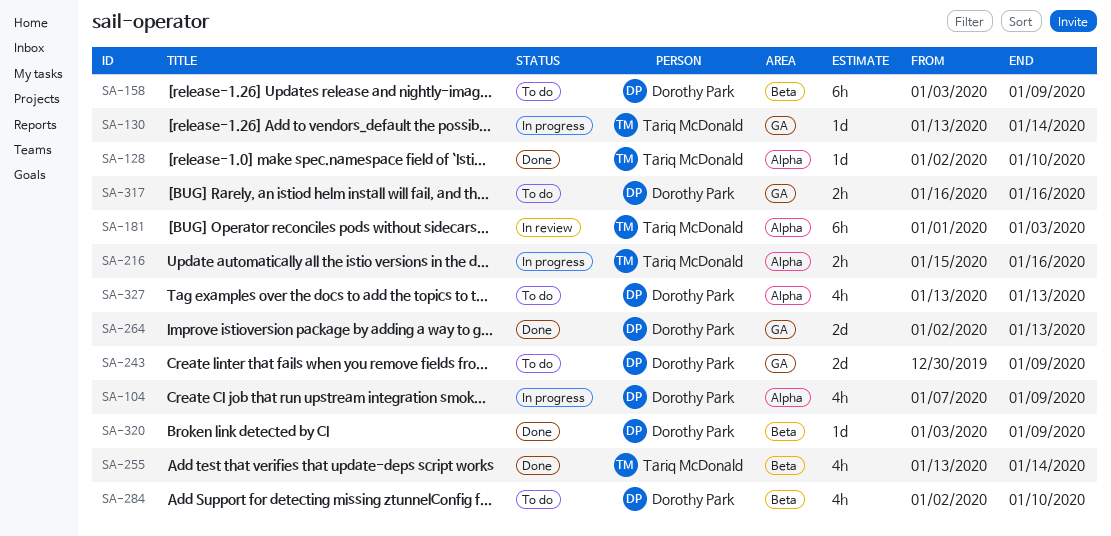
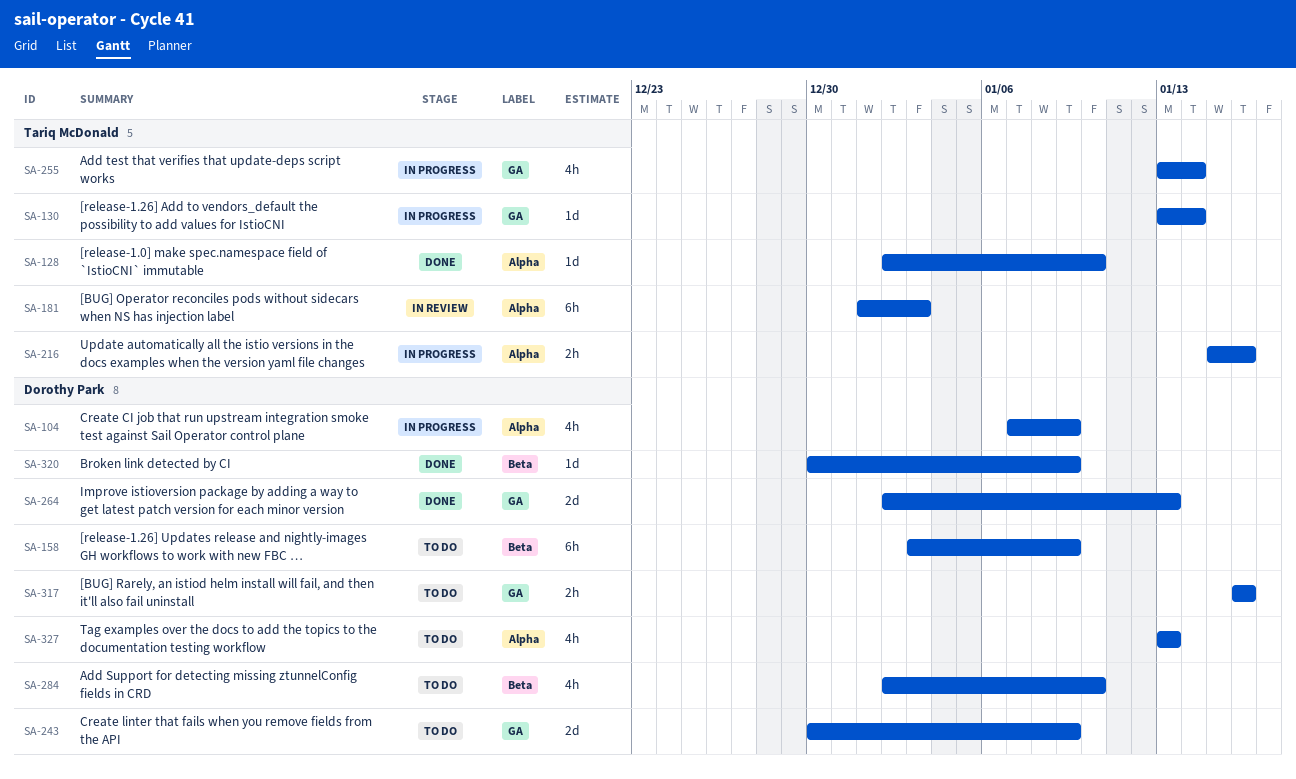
SA-255, status: Done -> In progress
SA-255, label: Beta -> GA
SA-320, start: Jan 3 -> Dec 30

